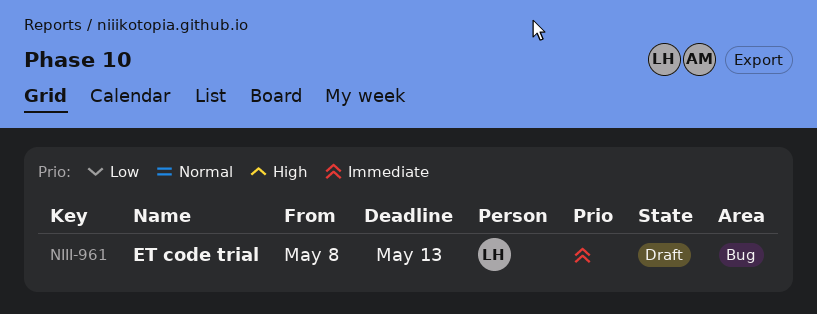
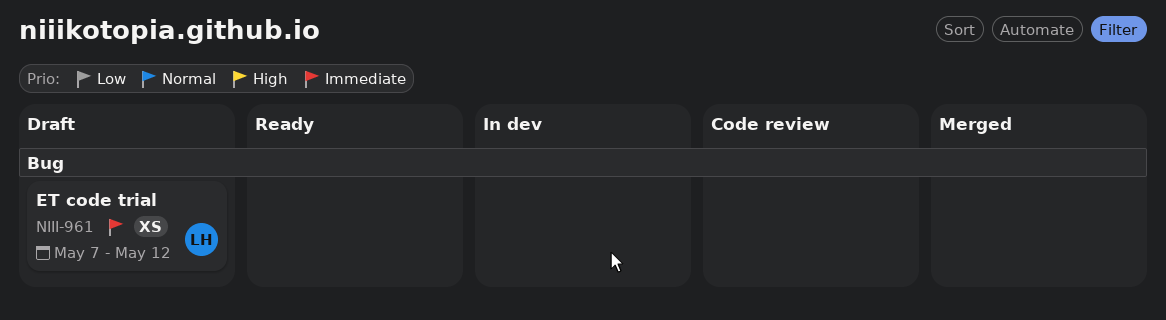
NIII-961, start: May 8 -> May 7
NIII-961, due: May 13 -> May 12

